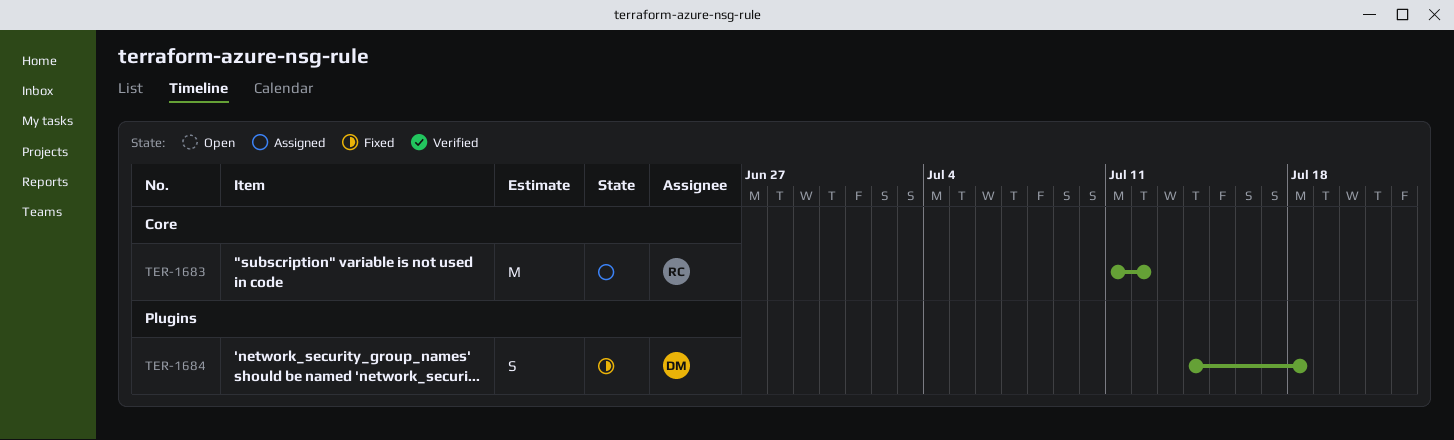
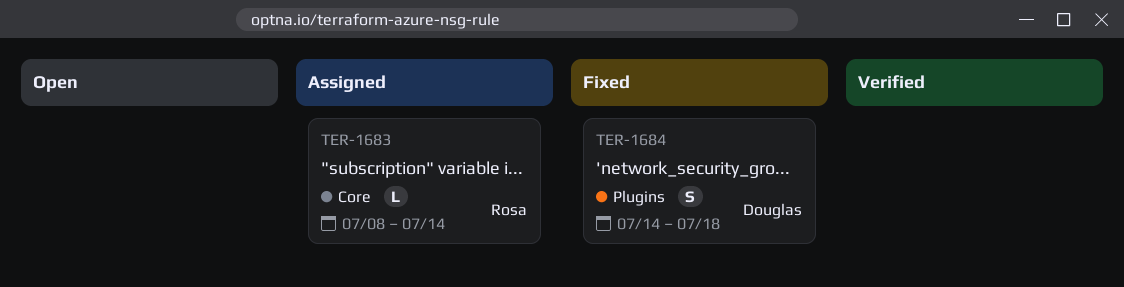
TER-1683, estimate: M -> L
TER-1683, start: Jul 11 -> Jul 8
TER-1683, due: Jul 12 -> Jul 14

